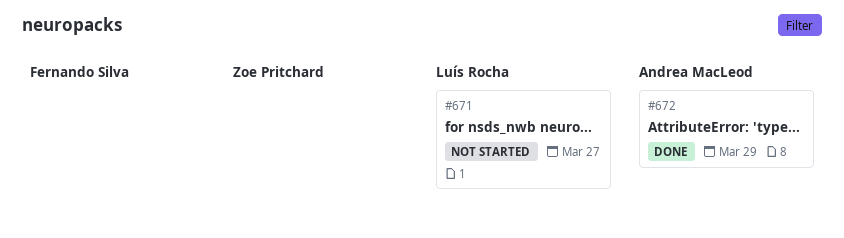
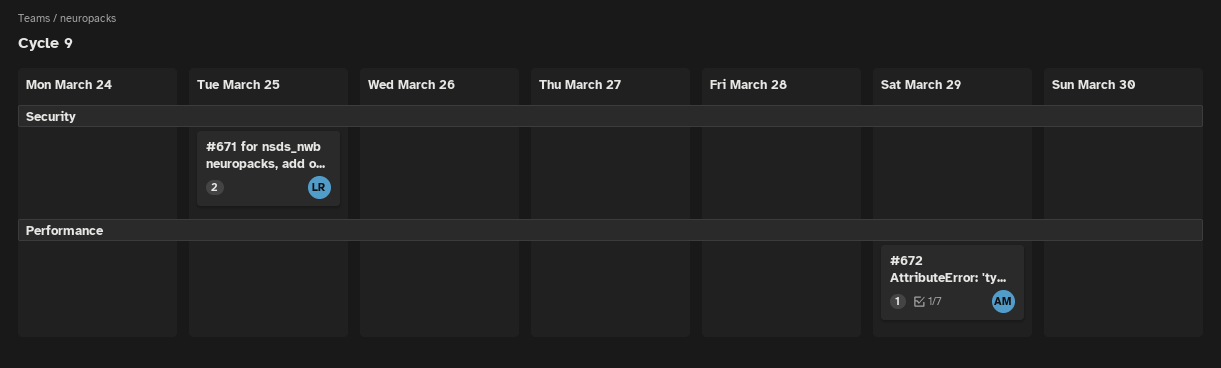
#671, due: Mar 27 -> Mar 25

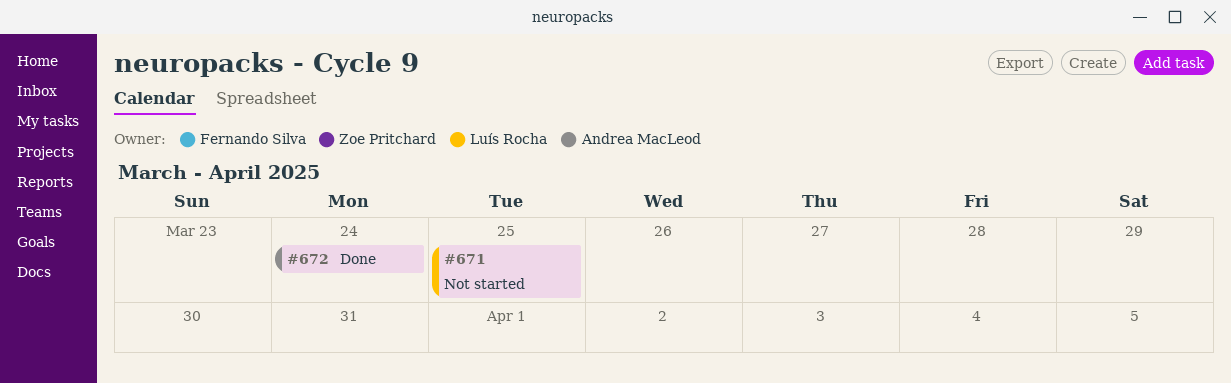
#672, due: Mar 29 -> Mar 24

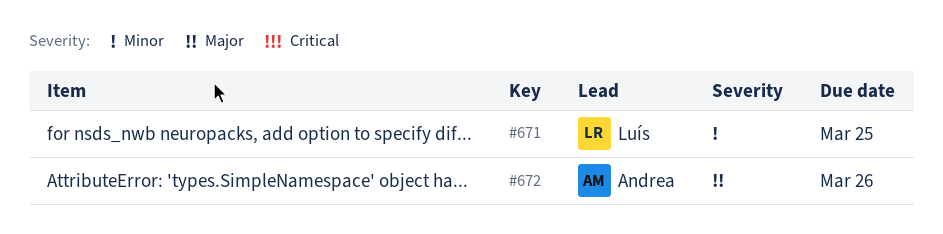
#672, due: Mar 24 -> Mar 26

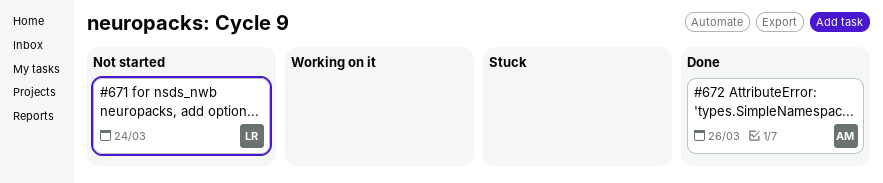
#671, due: Mar 25 -> Mar 24

